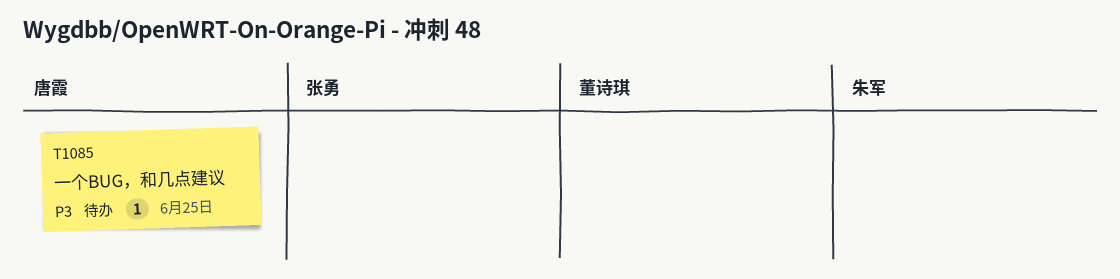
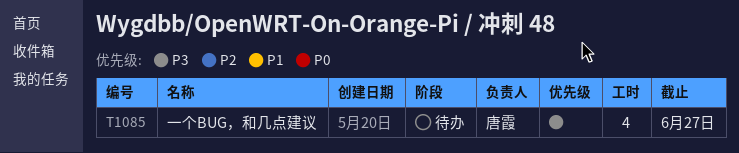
T1085, estimate: 1 -> 4
T1085, due: Jun 25 -> Jun 27

